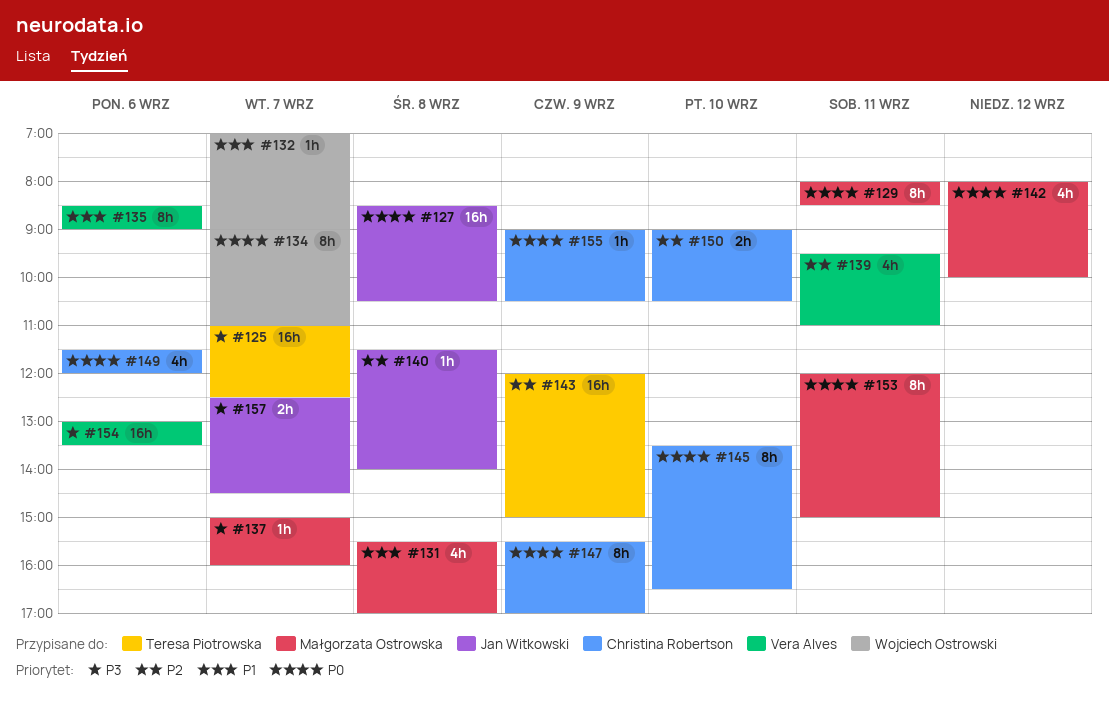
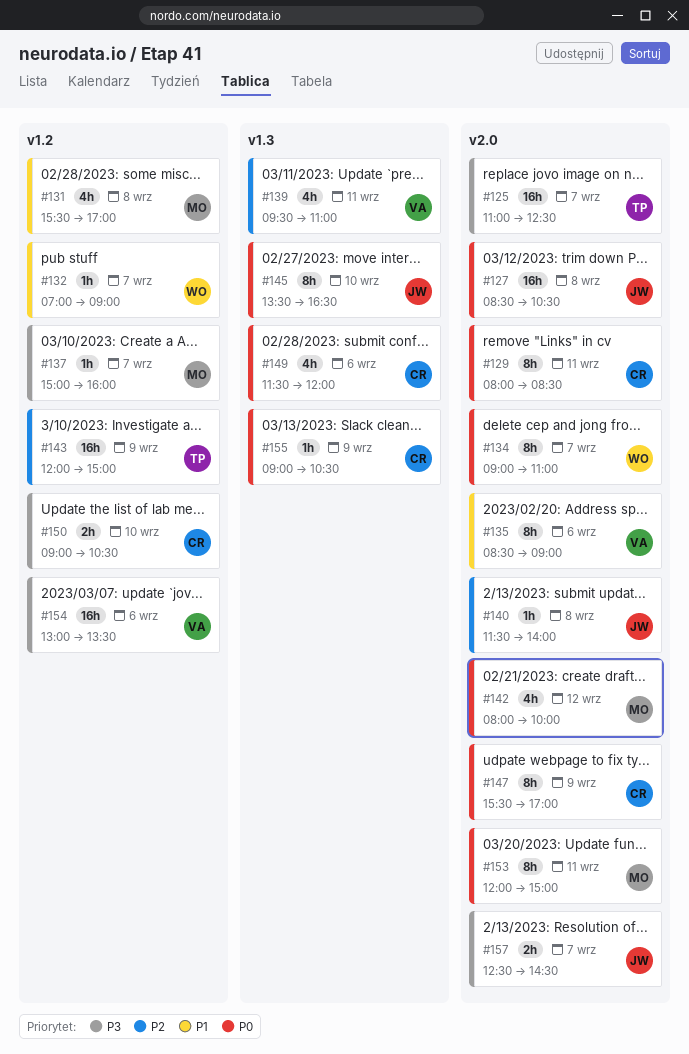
#129, owner: Małgorzata Ostrowska -> Christina Robertson
#145, owner: Christina Robertson -> Jan Witkowski
#150, priority: P2 -> P3

